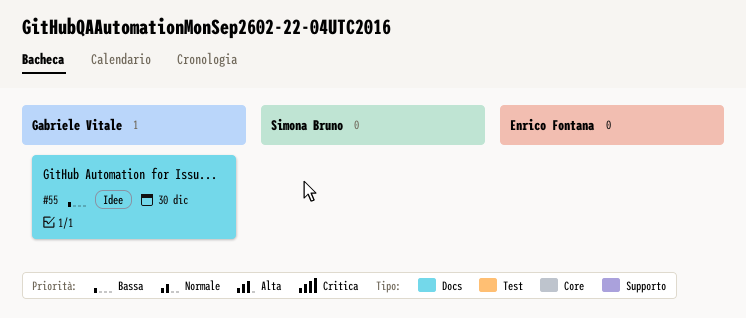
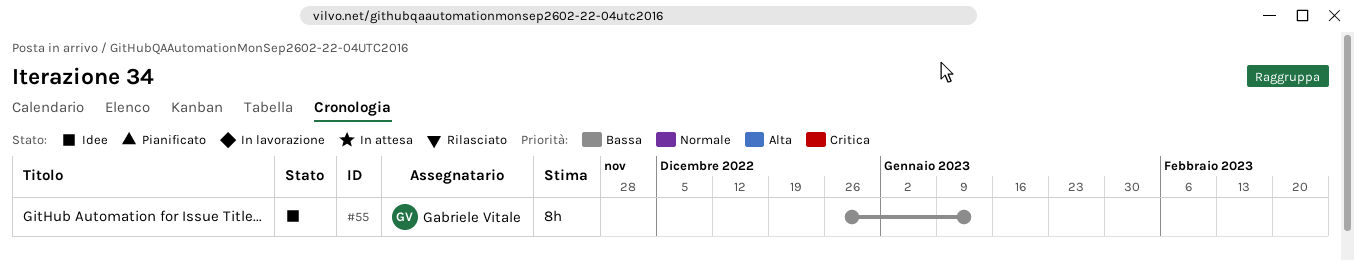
#55, due: Dec 30 -> Jan 13

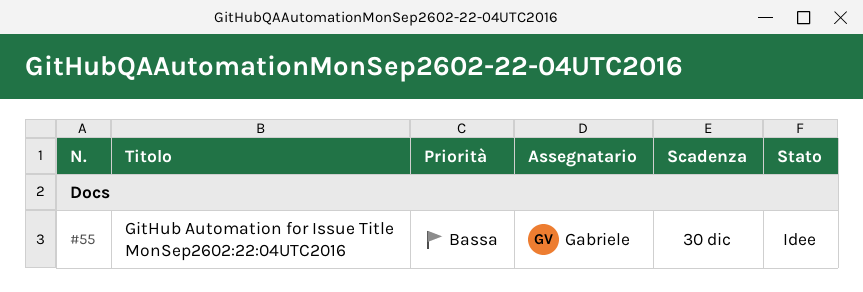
#55, due: Jan 13 -> Dec 30

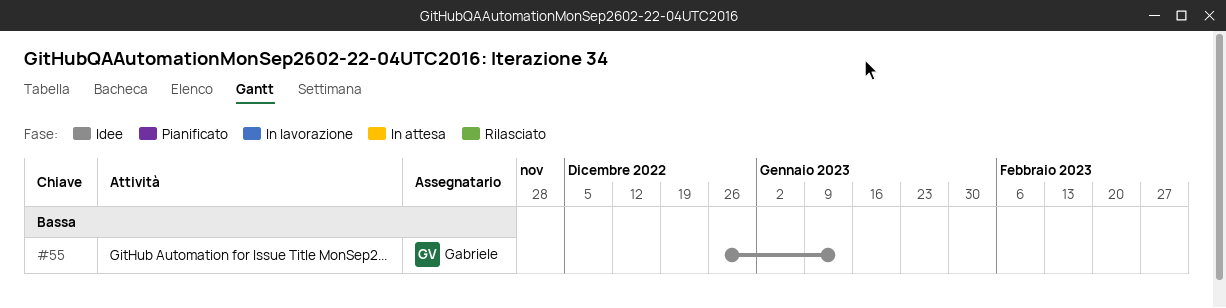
#55, due: Dec 30 -> Jan 13

